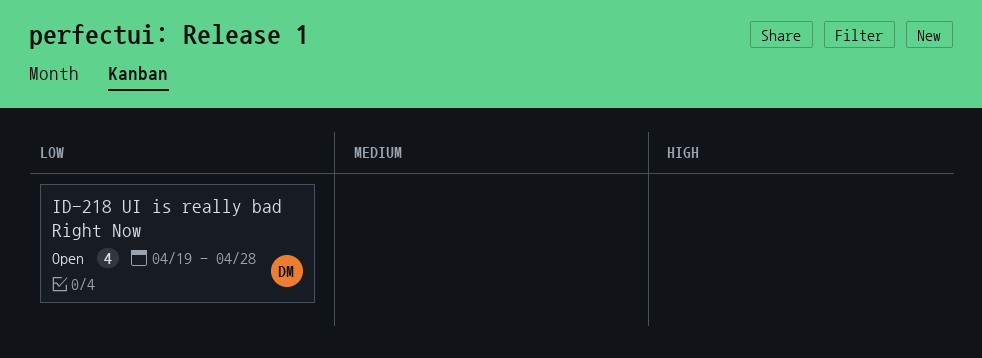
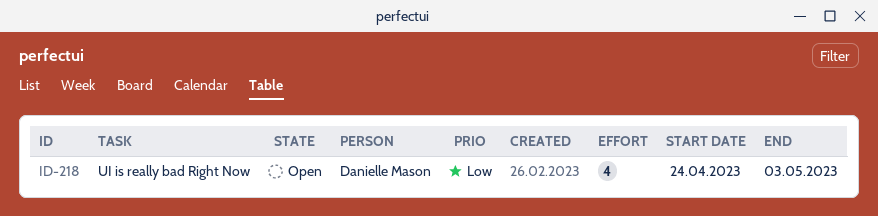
ID-218, start: Apr 19 -> Apr 24
ID-218, due: Apr 28 -> May 3

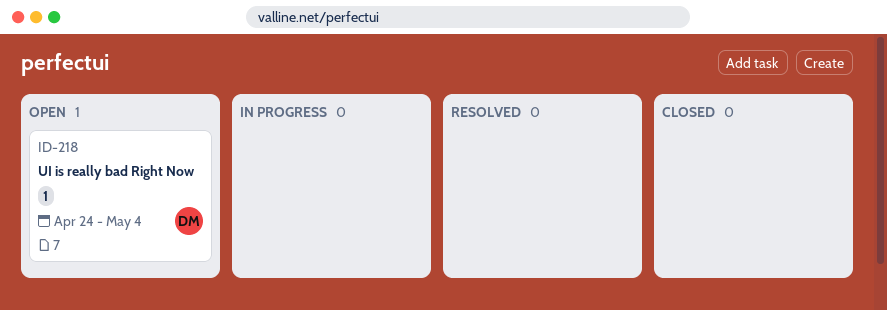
ID-218, estimate: 4 -> 1
ID-218, due: May 3 -> May 4

